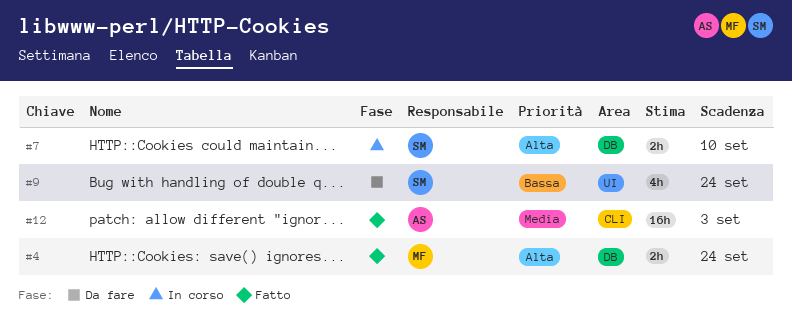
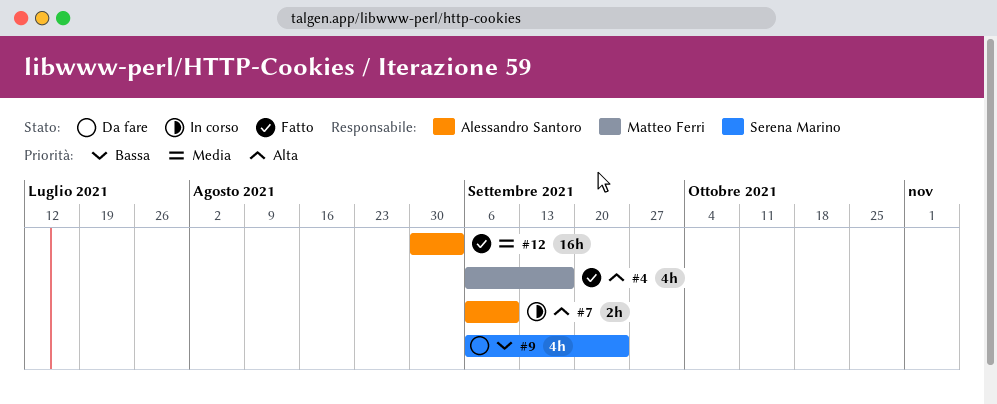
#4, estimate: 2h -> 4h
#4, due: Sep 24 -> Sep 17
#7, owner: Serena Marino -> Alessandro Santoro

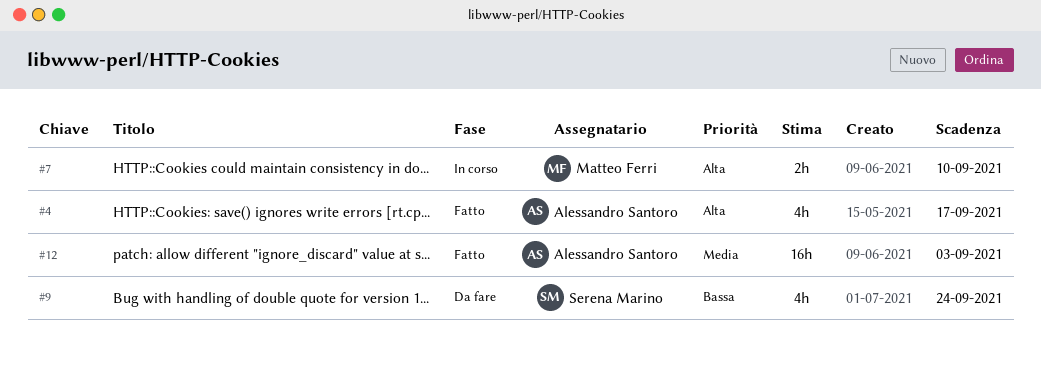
#4, owner: Matteo Ferri -> Alessandro Santoro
#7, owner: Alessandro Santoro -> Matteo Ferri

